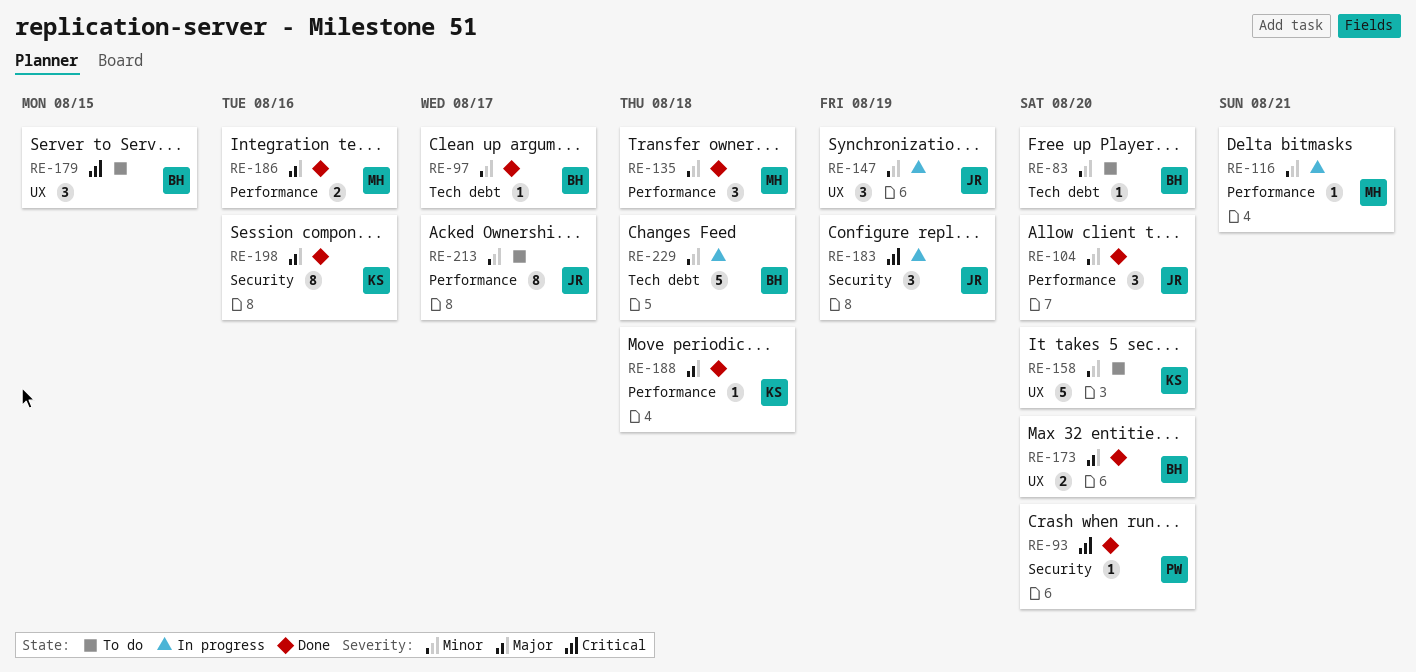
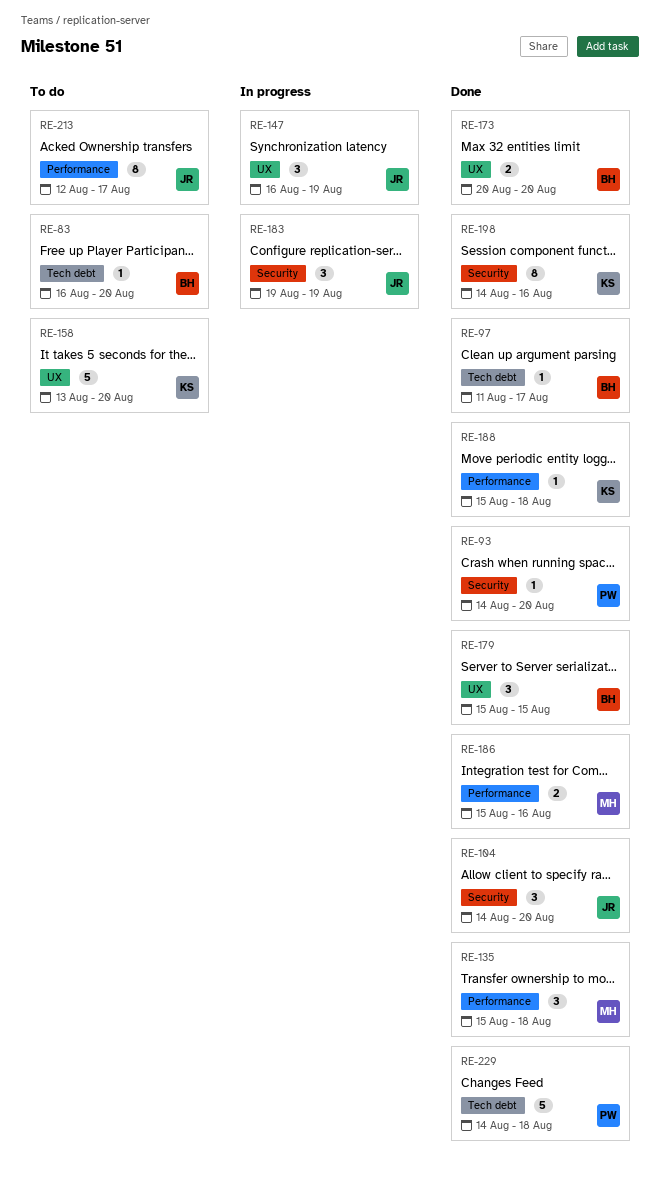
RE-104, label: Performance -> Security
RE-116: present -> none
RE-179, status: To do -> Done
RE-229, status: In progress -> Done
RE-229, owner: BH -> PW

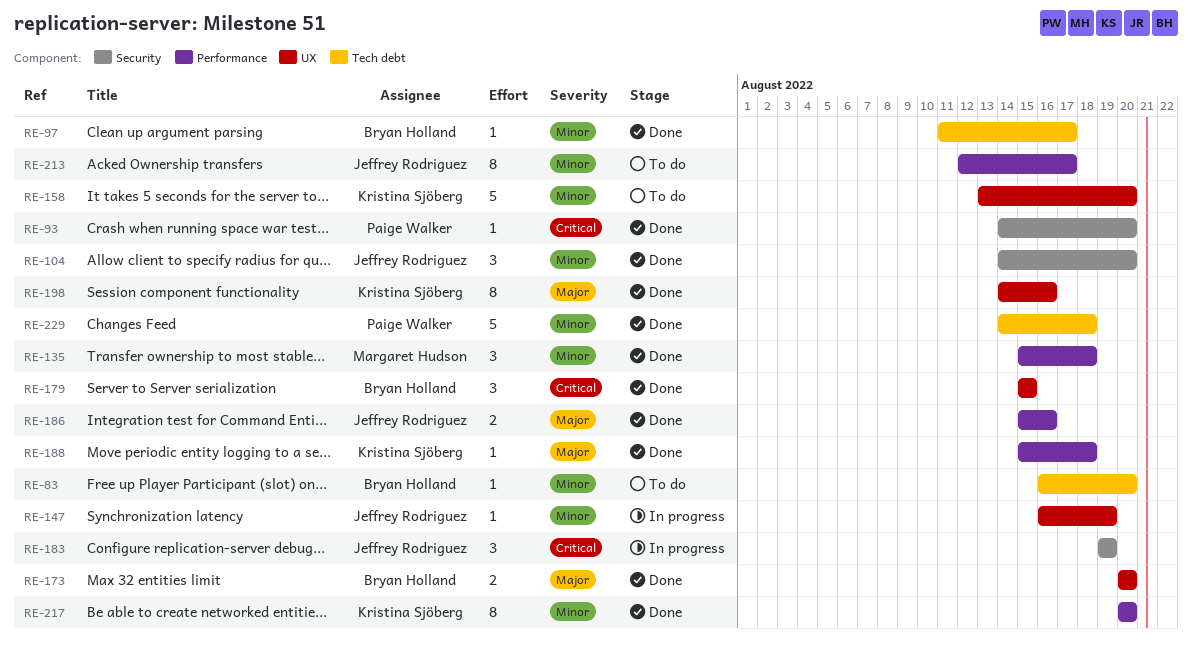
RE-147, estimate: 3 -> 1
RE-186, owner: Margaret Hudson -> Jeffrey Rodriguez
RE-198, label: Security -> UX
RE-217: none -> present

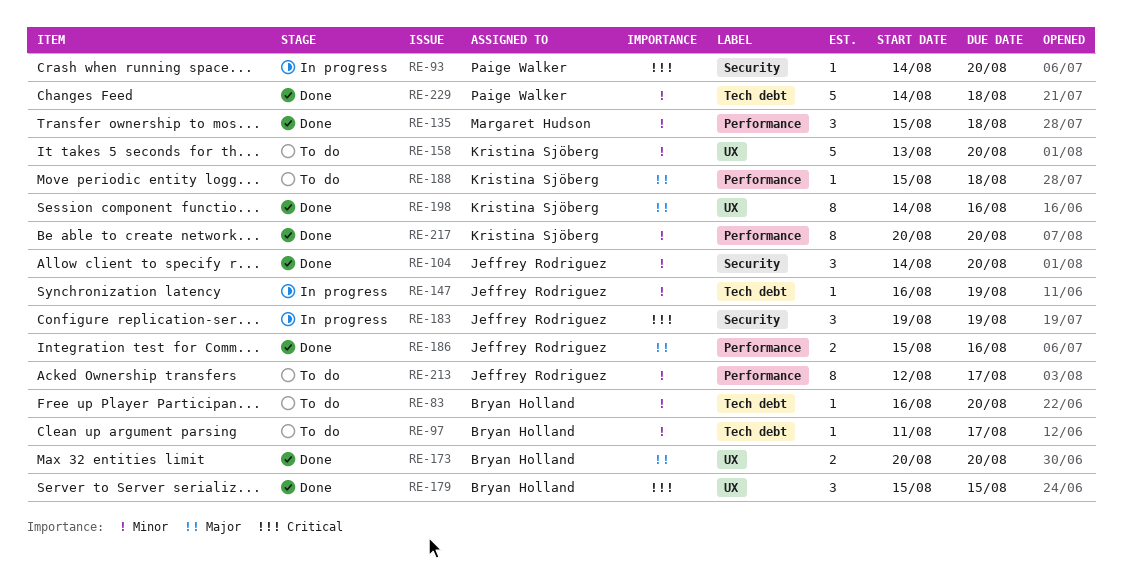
RE-93, status: Done -> In progress
RE-97, status: Done -> To do
RE-147, label: UX -> Tech debt
RE-188, status: Done -> To do

